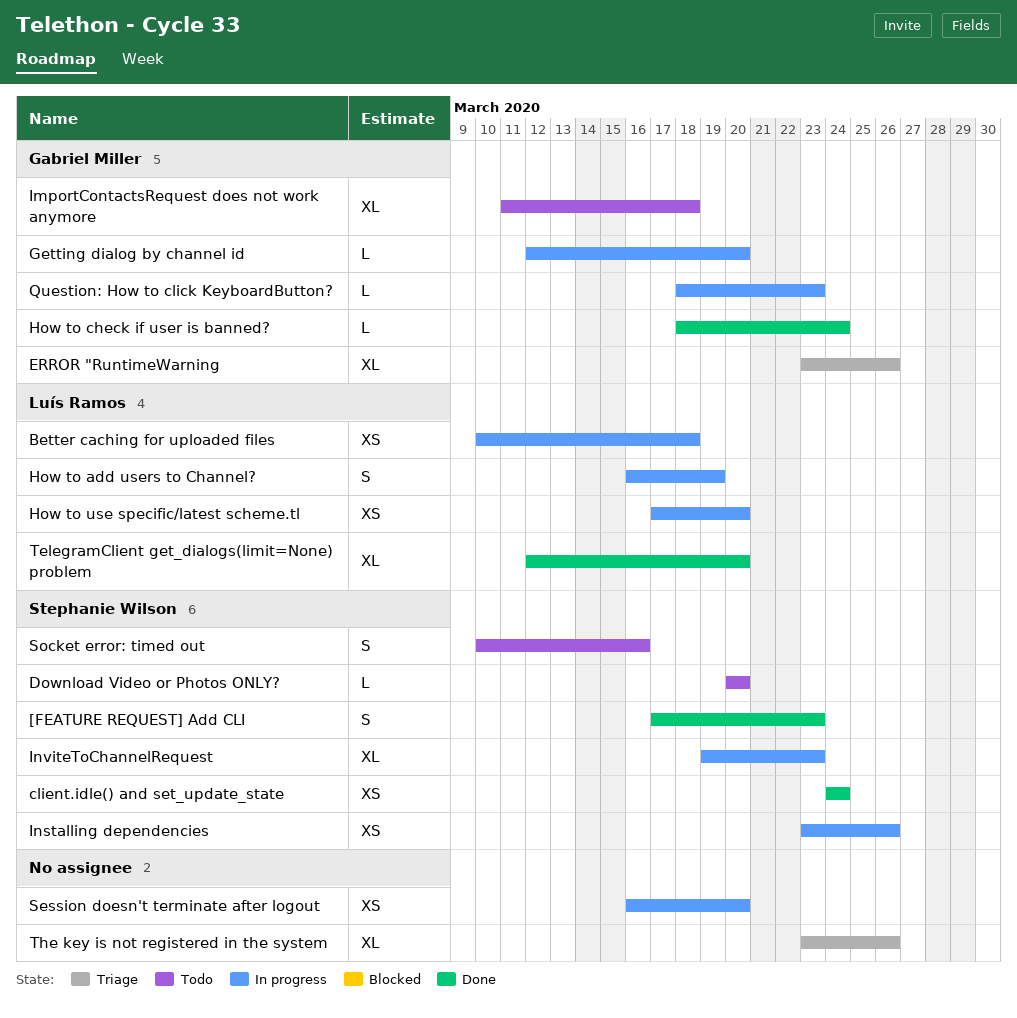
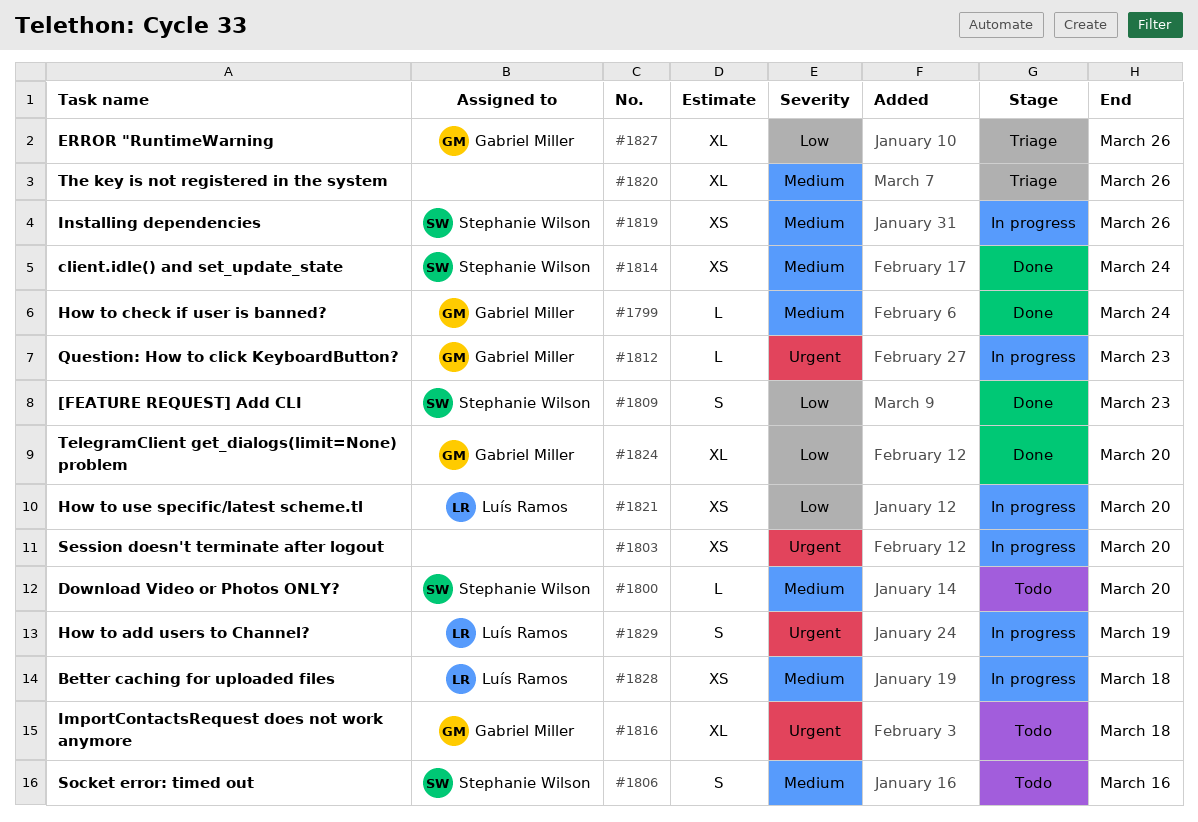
Getting dialog by channel id: present -> none
InviteToChannelRequest: present -> none
TelegramClient get_dialogs(limit=None) problem, owner: Luís Ramos -> Gabriel Miller

